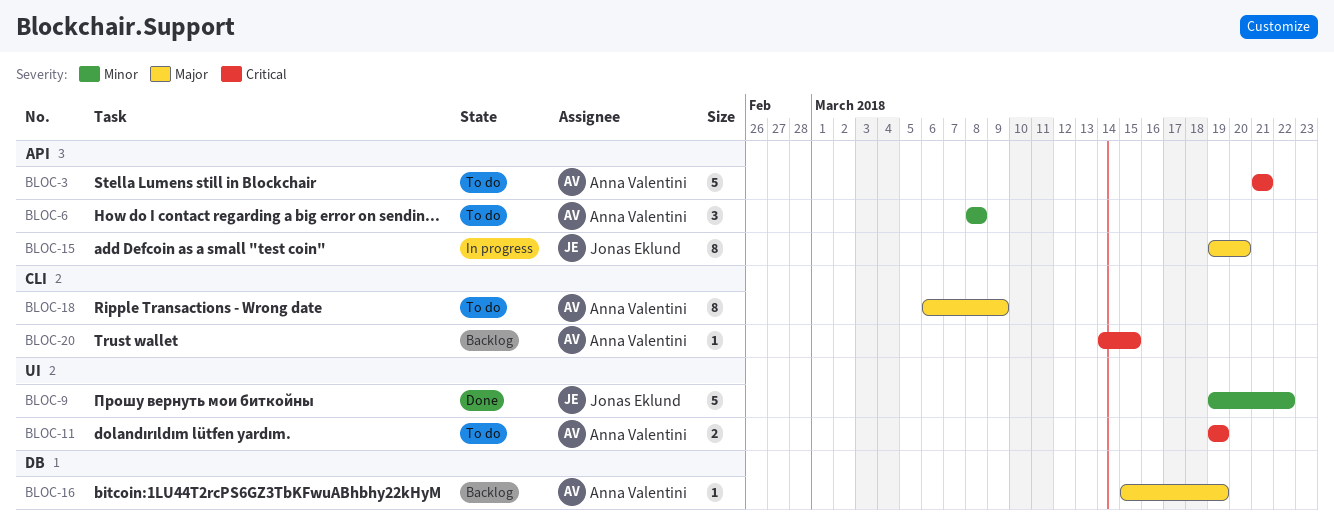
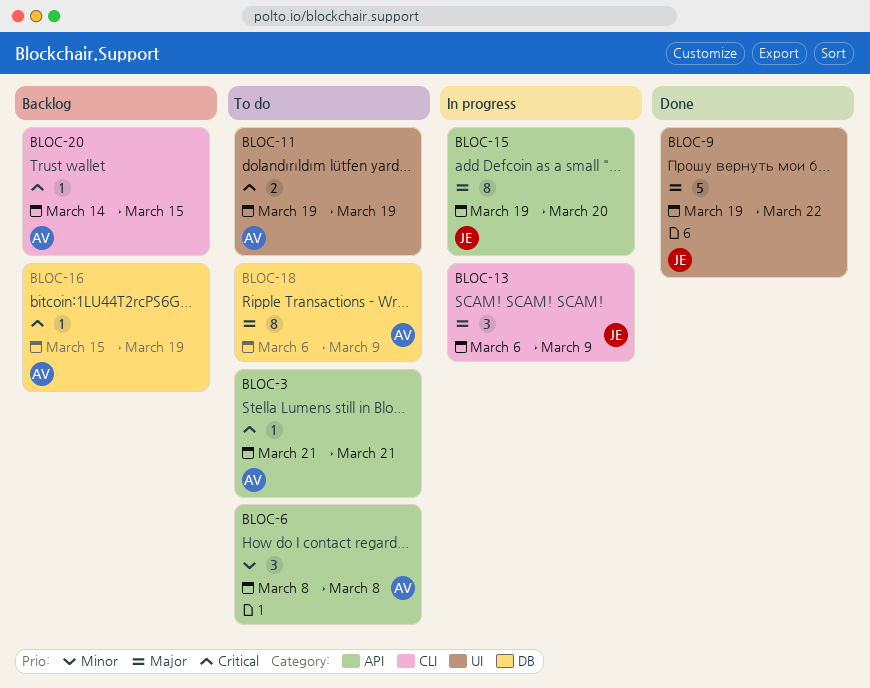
BLOC-3, estimate: 5 -> 1
BLOC-9, priority: Minor -> Major
BLOC-13: none -> present
BLOC-16, priority: Major -> Critical
BLOC-18, label: CLI -> DB

